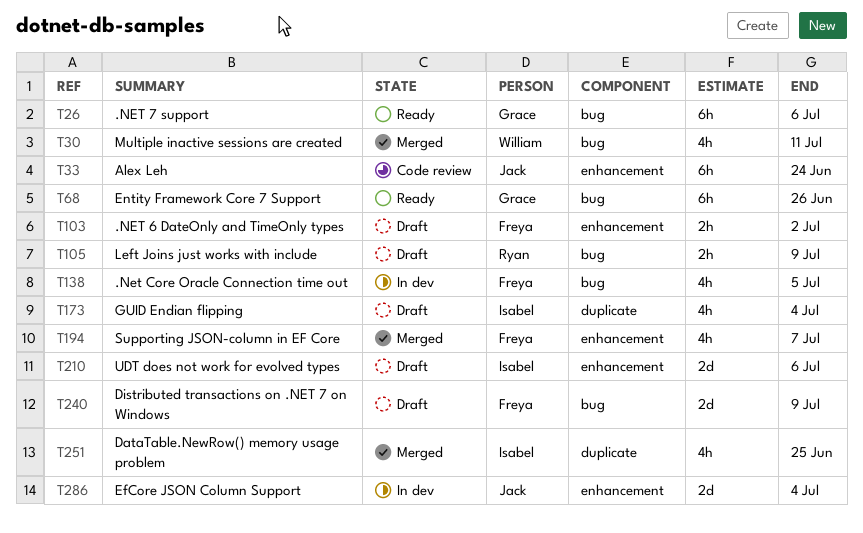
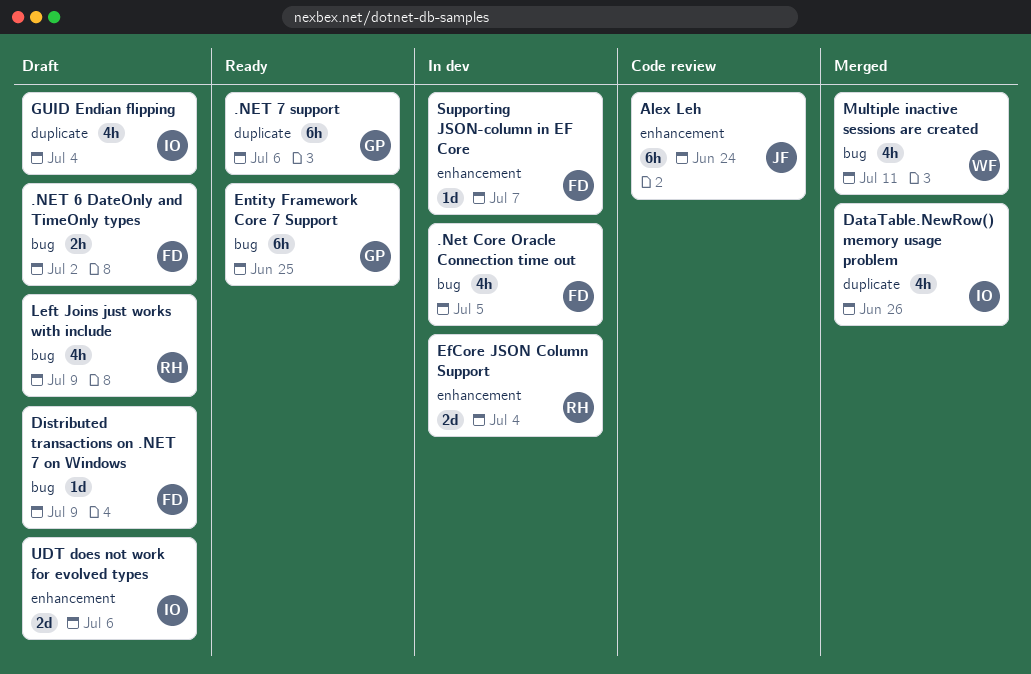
.NET 6 DateOnly and TimeOnly types, label: enhancement -> bug
.NET 7 support, label: bug -> duplicate
DataTable.NewRow() memory usage problem, due: Jun 25 -> Jun 26
Distributed transactions on .NET 7 on Windows, estimate: 2d -> 1d
EfCore JSON Column Support, owner: Jack -> Ryan
Entity Framework Core 7 Support, due: Jun 26 -> Jun 25
Left Joins just works with include, estimate: 2h -> 4h
Supporting JSON-column in EF Core, status: Merged -> In dev
Supporting JSON-column in EF Core, estimate: 4h -> 1d

